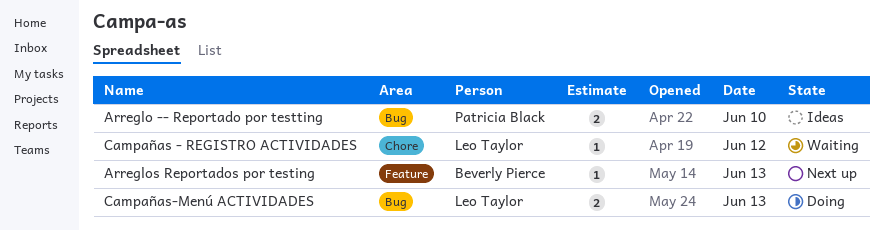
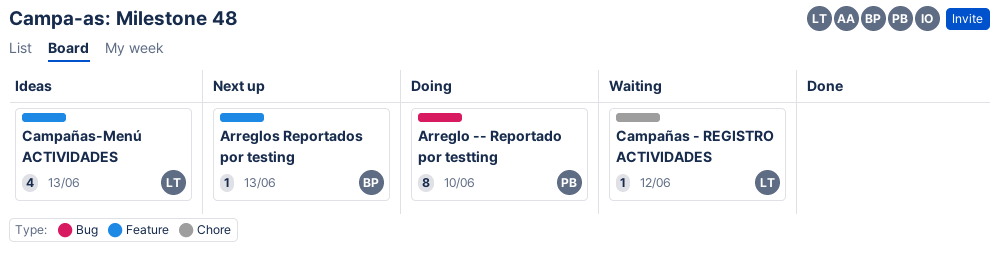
Arreglo -- Reportado por testting, status: Ideas -> Doing
Arreglo -- Reportado por testting, estimate: 2 -> 8
Campañas-Menú ACTIVIDADES, status: Doing -> Ideas
Campañas-Menú ACTIVIDADES, label: Bug -> Feature
Campañas-Menú ACTIVIDADES, estimate: 2 -> 4

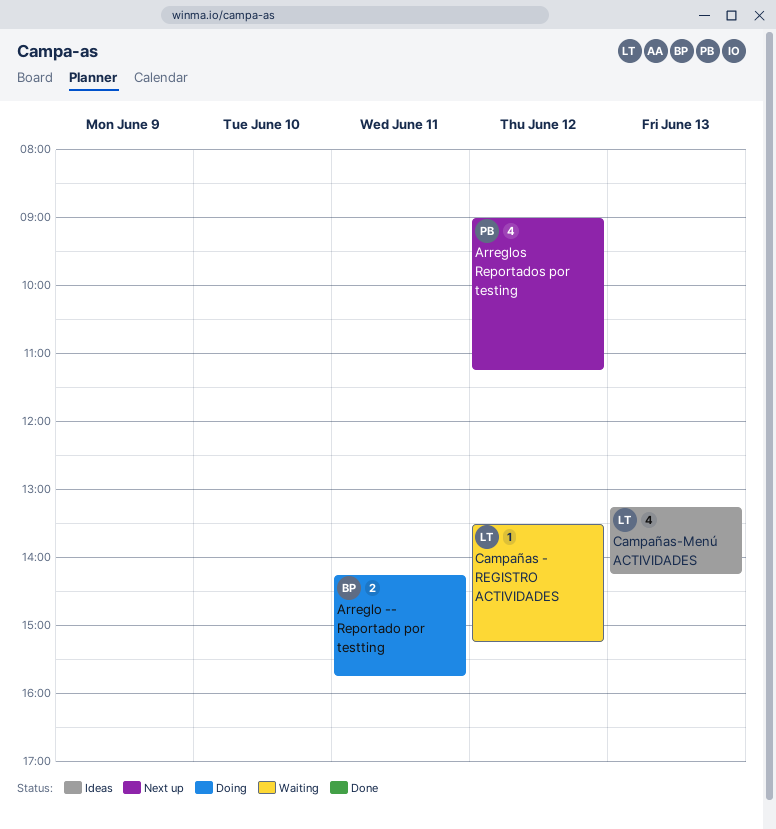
Arreglo -- Reportado por testting, owner: PB -> BP
Arreglo -- Reportado por testting, estimate: 8 -> 2
Arreglo -- Reportado por testting, day: Jun 10 -> Jun 11
Arreglos Reportados por testing, owner: BP -> PB
Arreglos Reportados por testing, estimate: 1 -> 4
Arreglos Reportados por testing, day: Jun 13 -> Jun 12

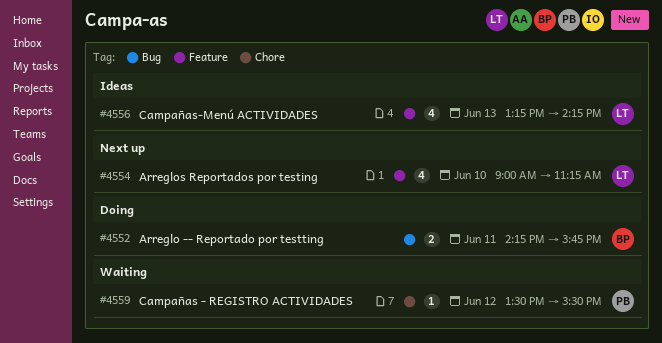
Arreglos Reportados por testing, owner: PB -> LT
Arreglos Reportados por testing, day: Jun 12 -> Jun 10
Campañas - REGISTRO ACTIVIDADES, owner: LT -> PB
Campañas - REGISTRO ACTIVIDADES, ends: 15:15 -> 15:30

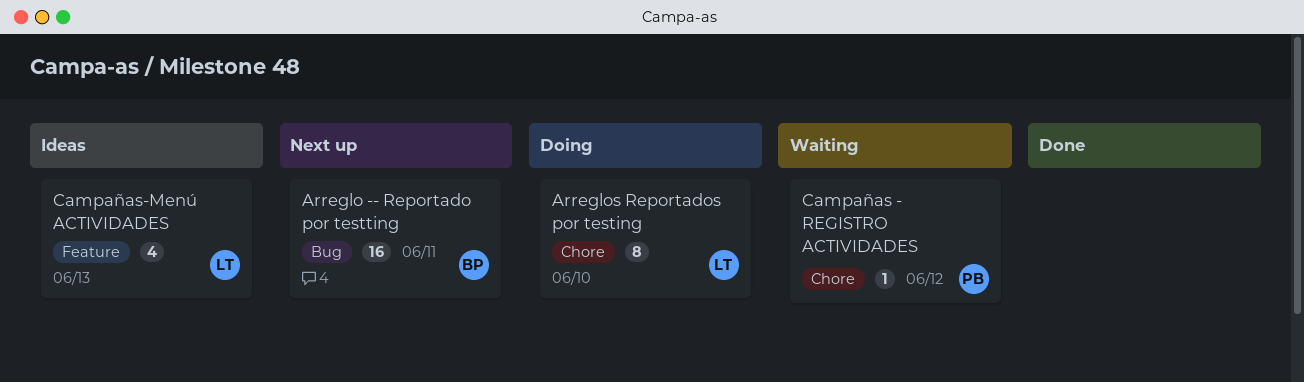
Arreglo -- Reportado por testting, status: Doing -> Next up
Arreglo -- Reportado por testting, estimate: 2 -> 16
Arreglos Reportados por testing, status: Next up -> Doing
Arreglos Reportados por testing, label: Feature -> Chore
Arreglos Reportados por testing, estimate: 4 -> 8

